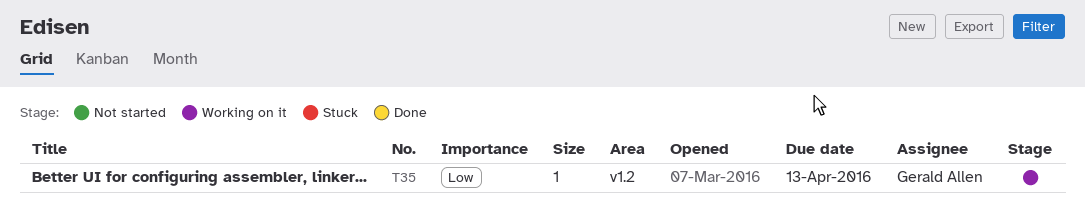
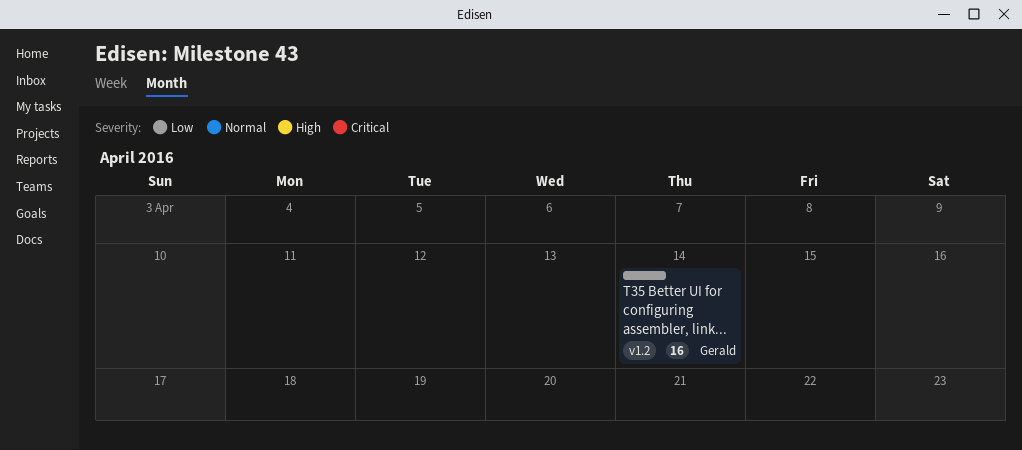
T35, estimate: 1 -> 16
T35, due: Apr 13 -> Apr 14

